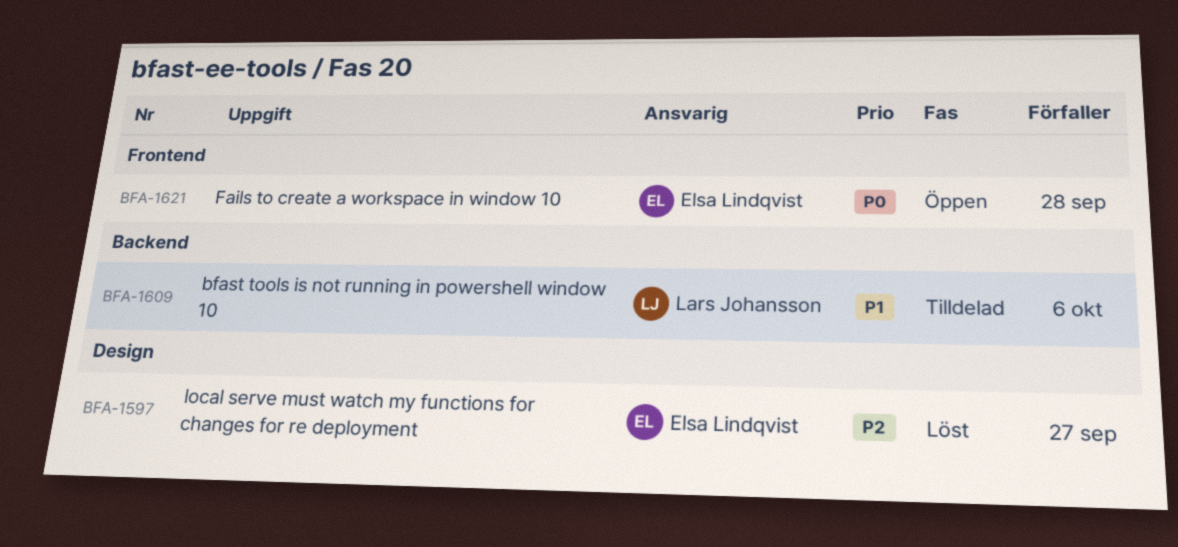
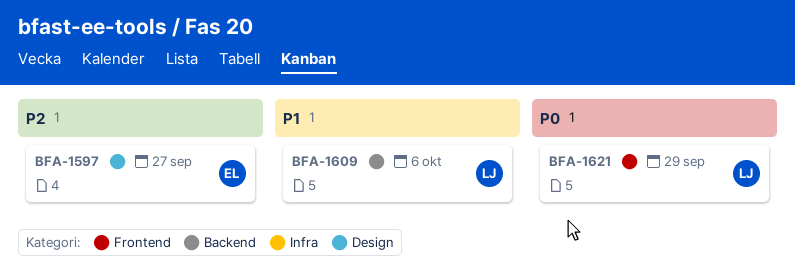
BFA-1621, owner: Elsa Lindqvist -> Lars Johansson
BFA-1621, due: Sep 28 -> Sep 29

